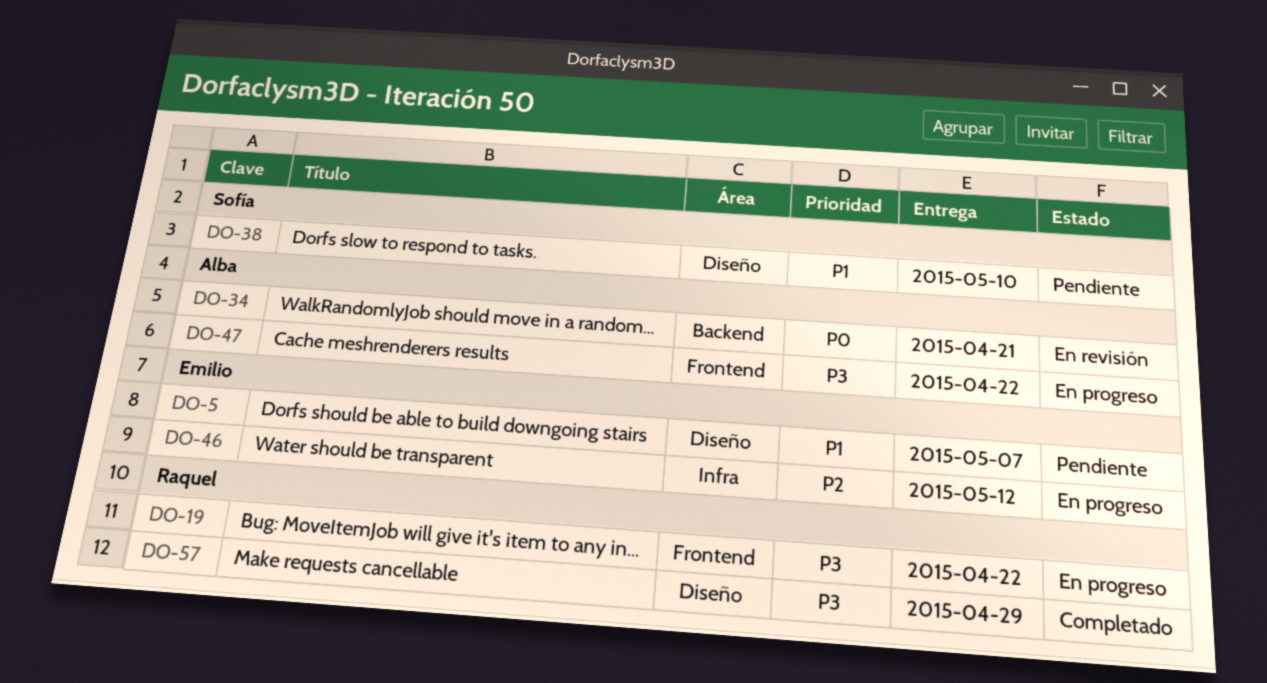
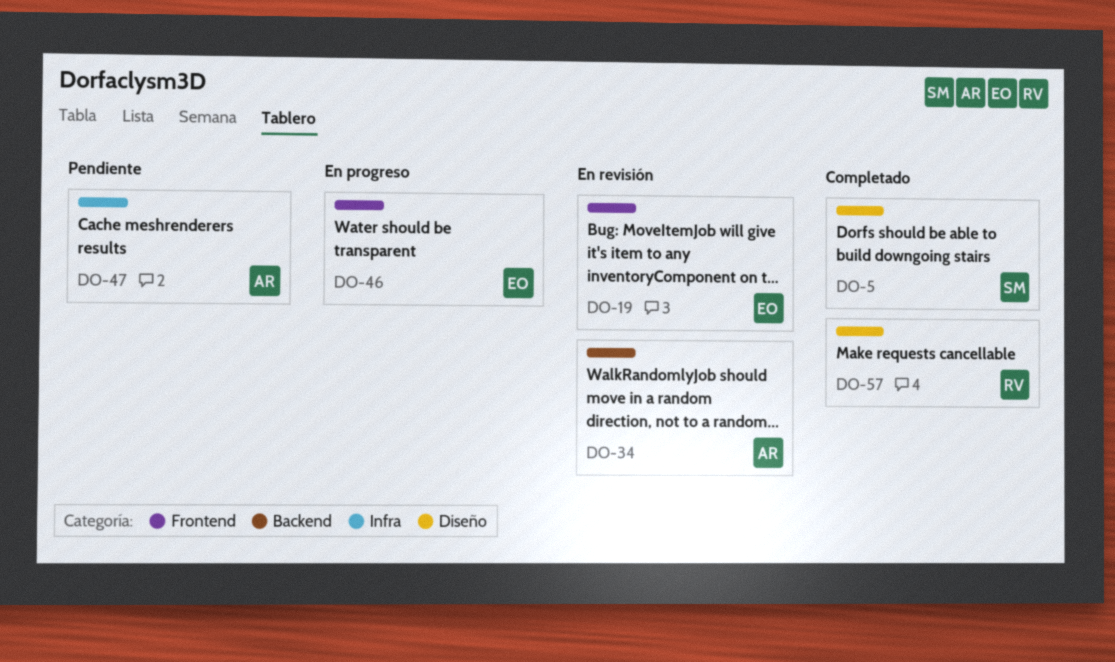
DO-5, status: Pendiente -> Completado
DO-5, owner: Emilio -> Sofía
DO-19, status: En progreso -> En revisión
DO-19, owner: Raquel -> Emilio
DO-38: present -> none
DO-46, label: Infra -> Frontend
DO-47, status: En progreso -> Pendiente
DO-47, label: Frontend -> Infra

